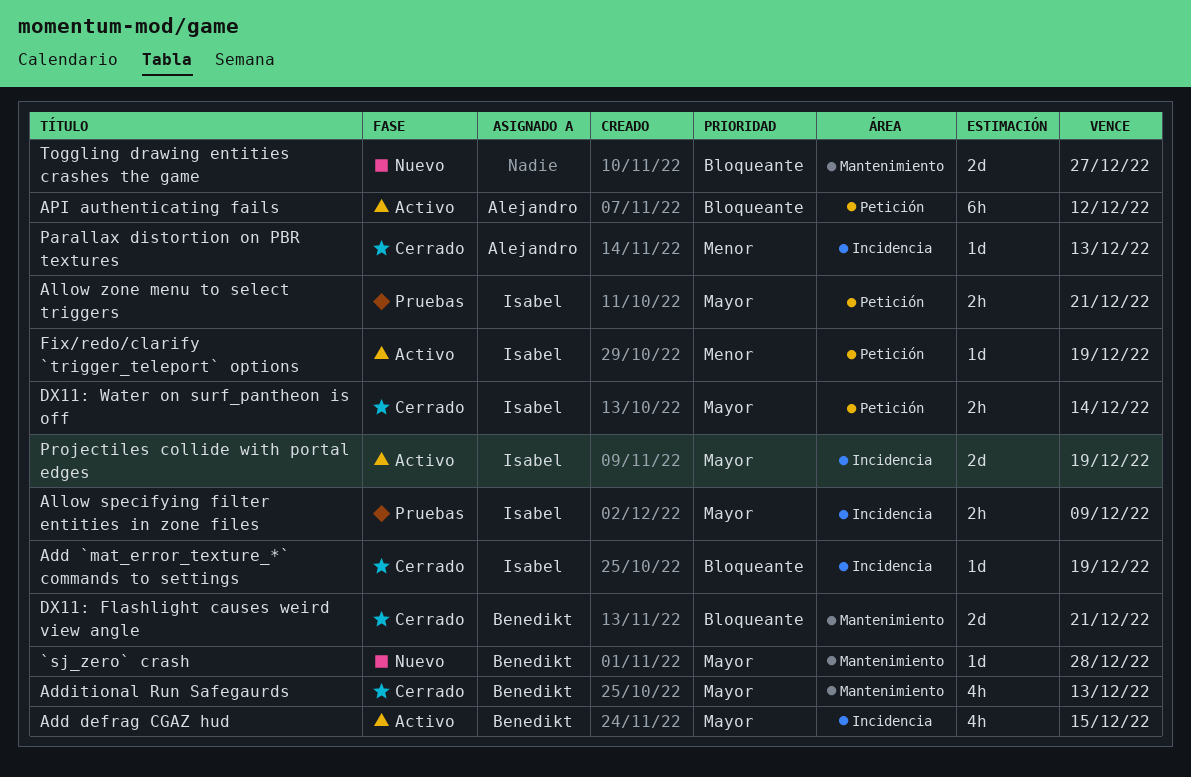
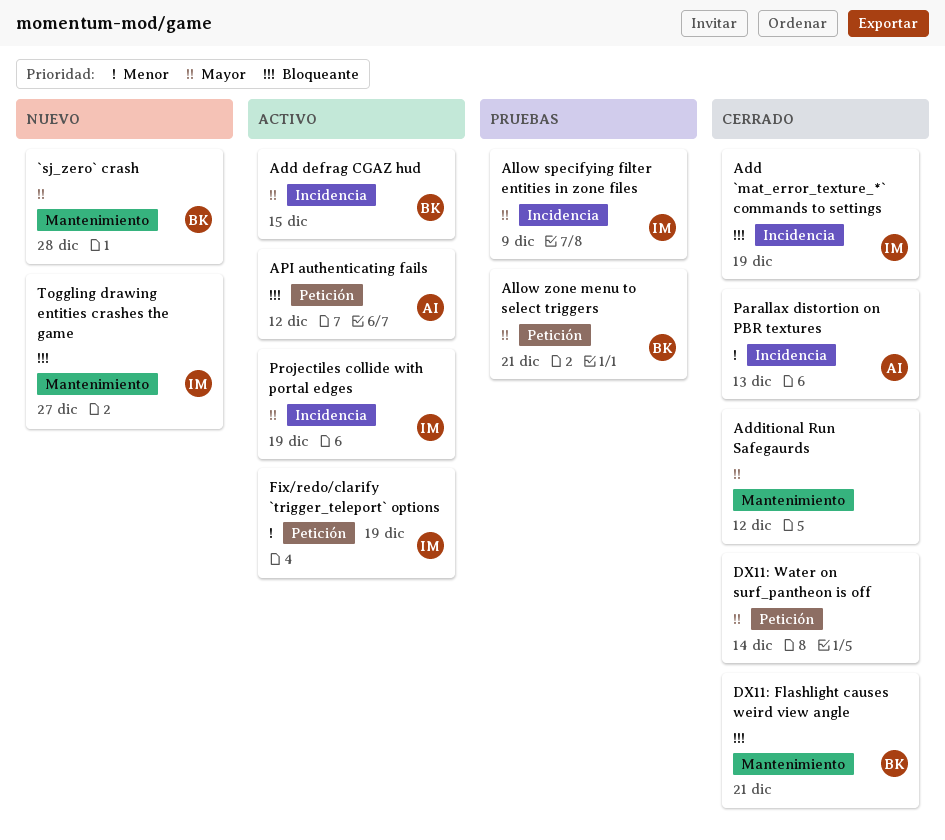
Additional Run Safegaurds, owner: Benedikt -> none
Additional Run Safegaurds, due: Dec 13 -> Dec 12
Allow zone menu to select triggers, owner: Isabel -> Benedikt
DX11: Water on surf_pantheon is off, owner: Isabel -> none
Toggling drawing entities crashes the game, owner: none -> Isabel

